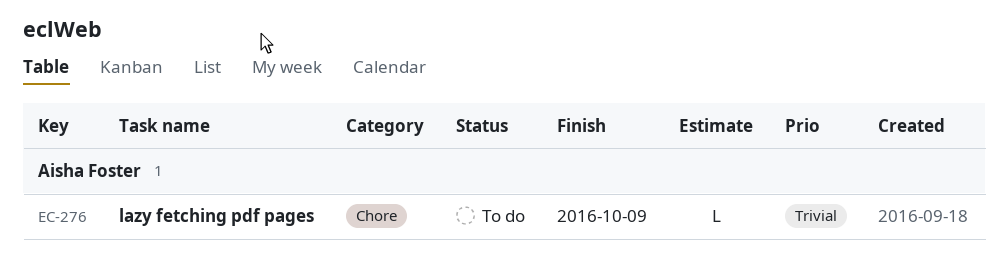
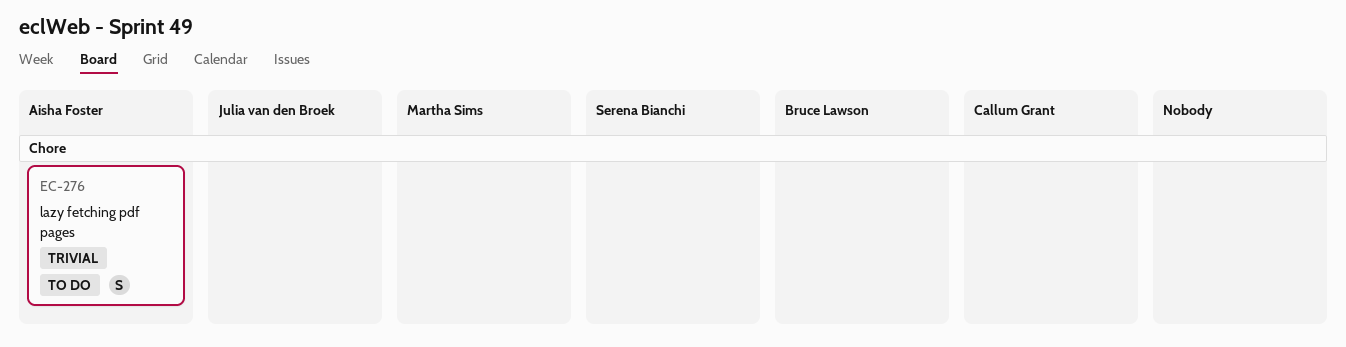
EC-276, estimate: L -> S

